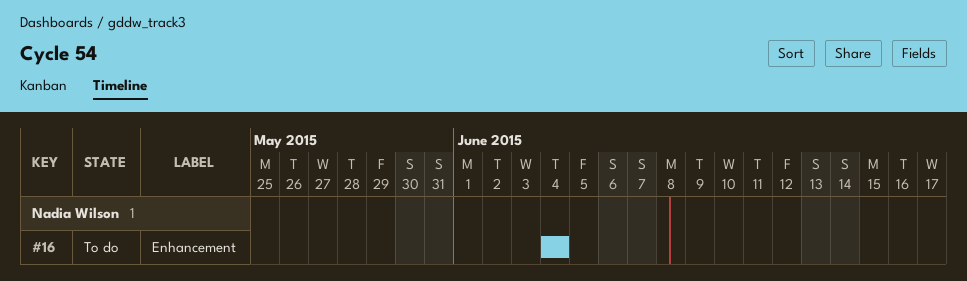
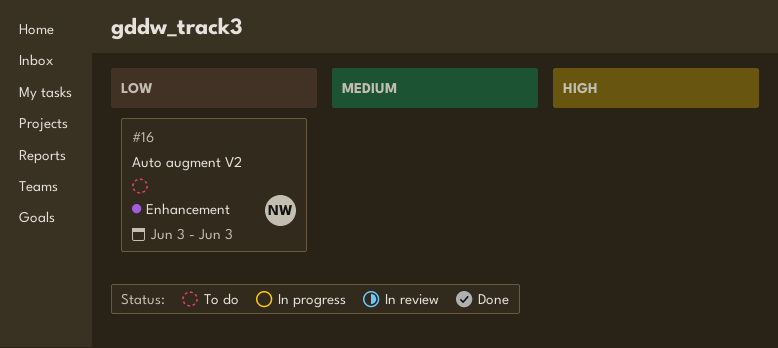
#16, start: Jun 4 -> Jun 3
#16, due: Jun 4 -> Jun 3

